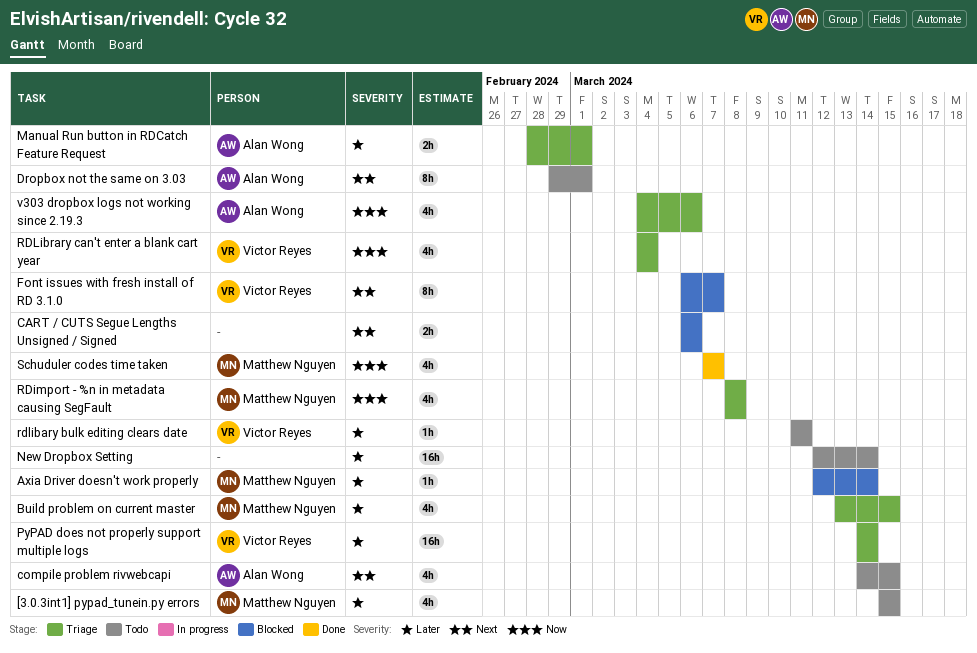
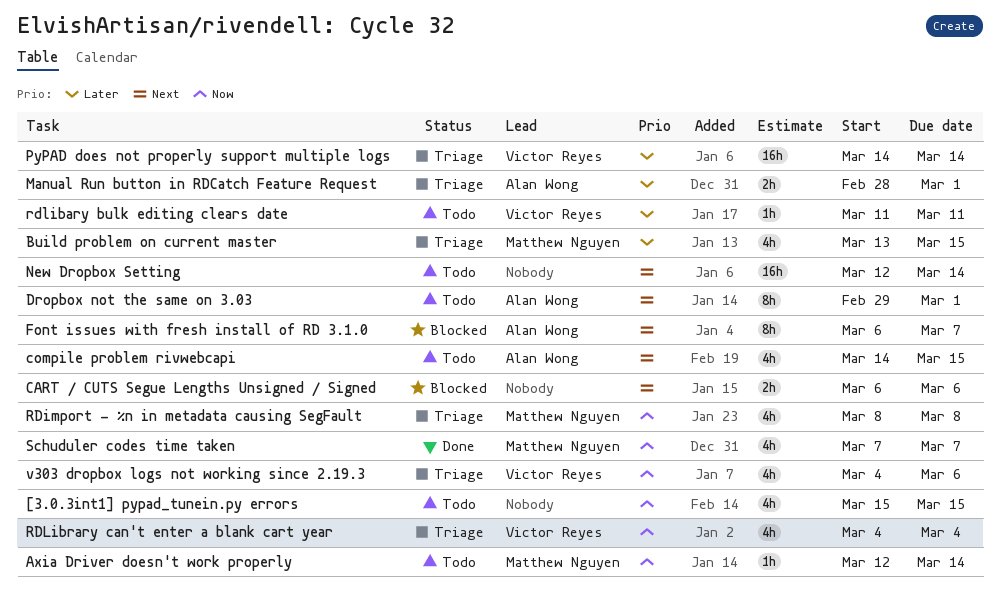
[3.0.3int1] pypad_tunein.py errors, owner: Matthew Nguyen -> none
[3.0.3int1] pypad_tunein.py errors, priority: Later -> Now
Axia Driver doesn't work properly, status: Blocked -> Todo
Axia Driver doesn't work properly, priority: Later -> Now
Font issues with fresh install of RD 3.1.0, owner: Victor Reyes -> Alan Wong
New Dropbox Setting, priority: Later -> Next
v303 dropbox logs not working since 2.19.3, owner: Alan Wong -> Victor Reyes

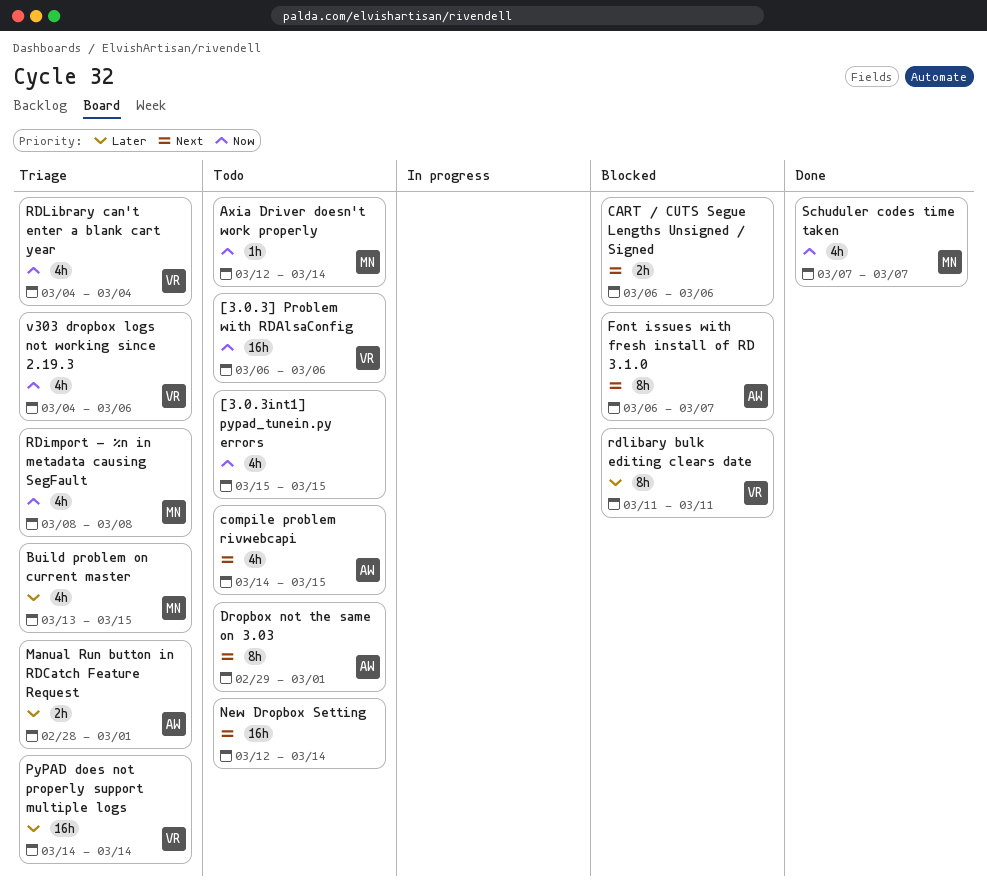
[3.0.3] Problem with RDAlsaConfig: none -> present
rdlibary bulk editing clears date, status: Todo -> Blocked
rdlibary bulk editing clears date, estimate: 1h -> 8h

